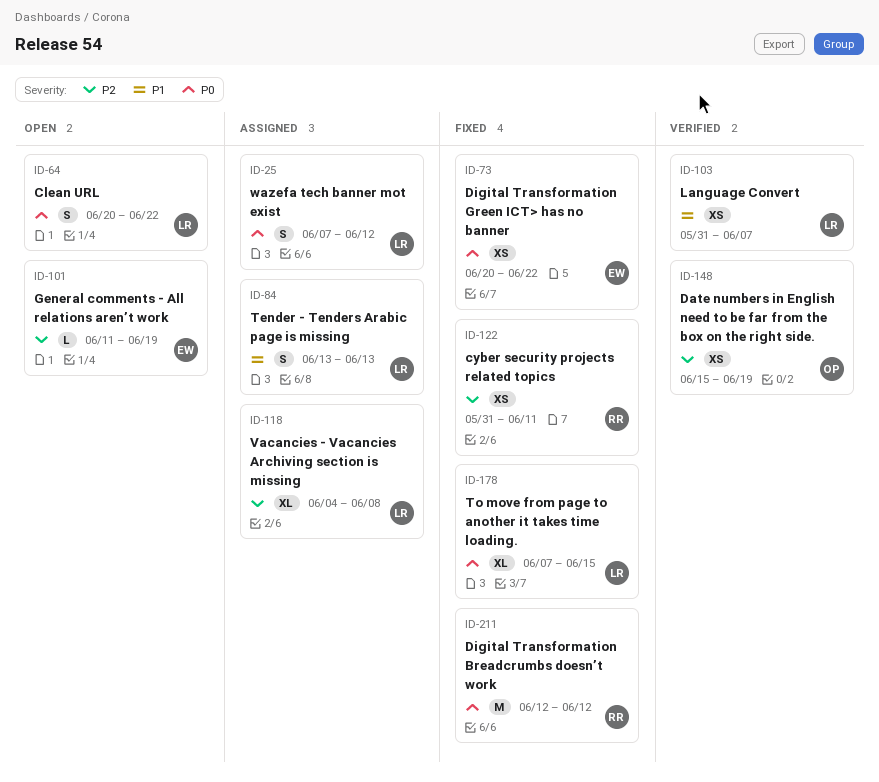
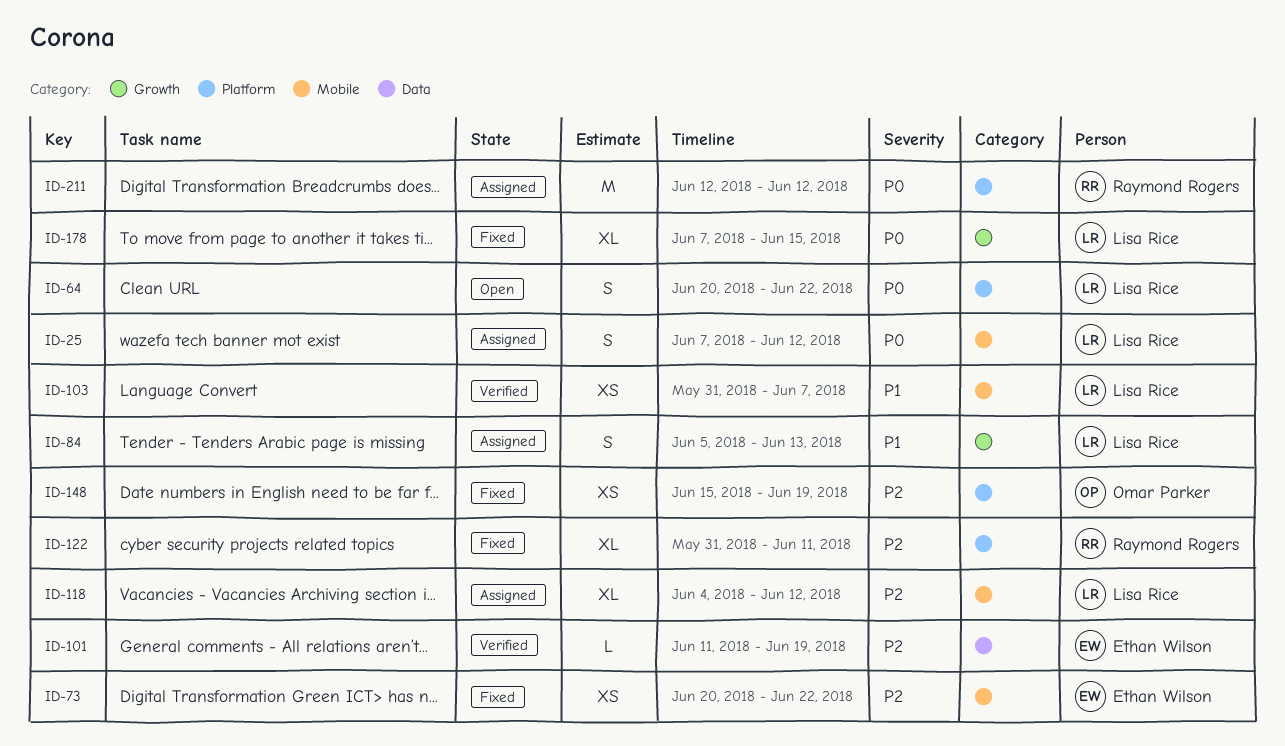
ID-73, priority: P0 -> P2
ID-84, start: Jun 13 -> Jun 5
ID-101, status: Open -> Verified
ID-118, due: Jun 8 -> Jun 12
ID-122, estimate: XS -> XL
ID-148, status: Verified -> Fixed
ID-211, status: Fixed -> Assigned

